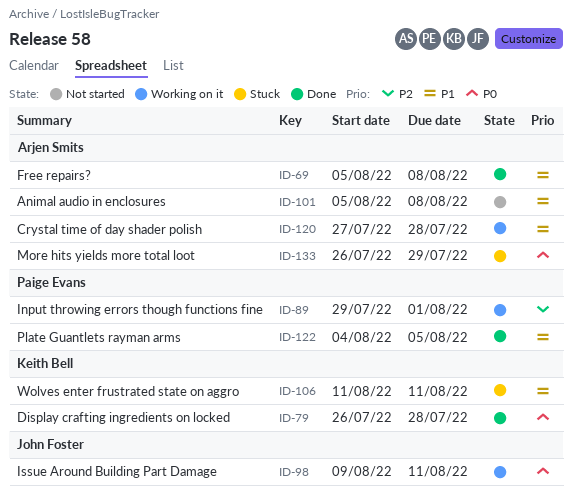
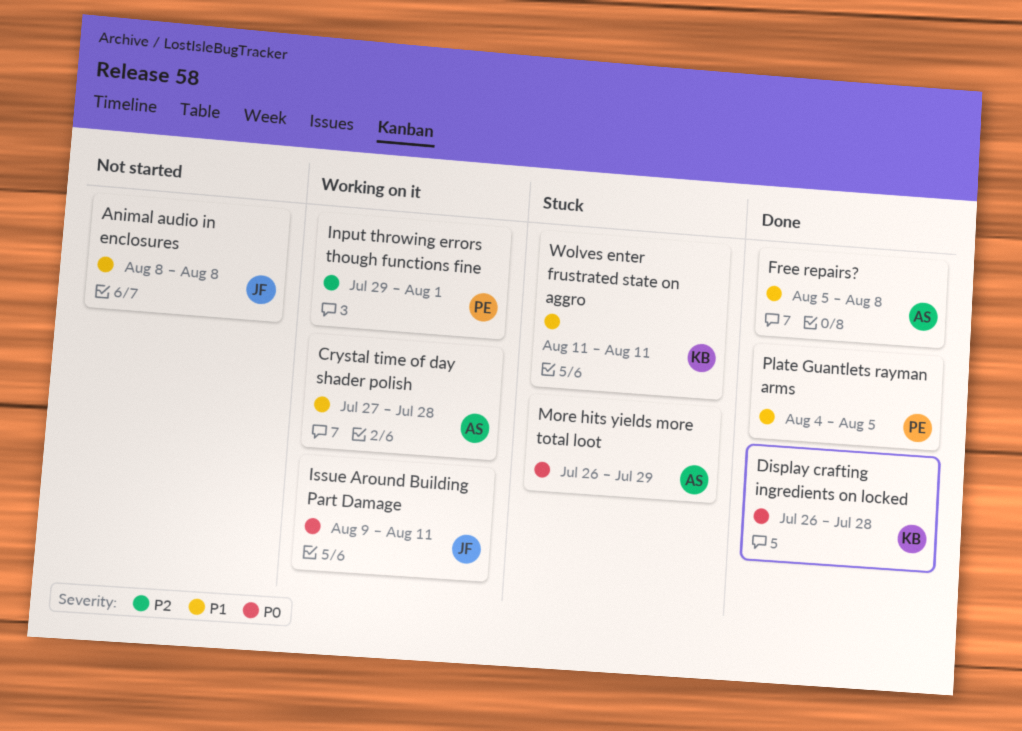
Animal audio in enclosures, owner: Arjen Smits -> John Foster
Animal audio in enclosures, start: Aug 5 -> Aug 8

